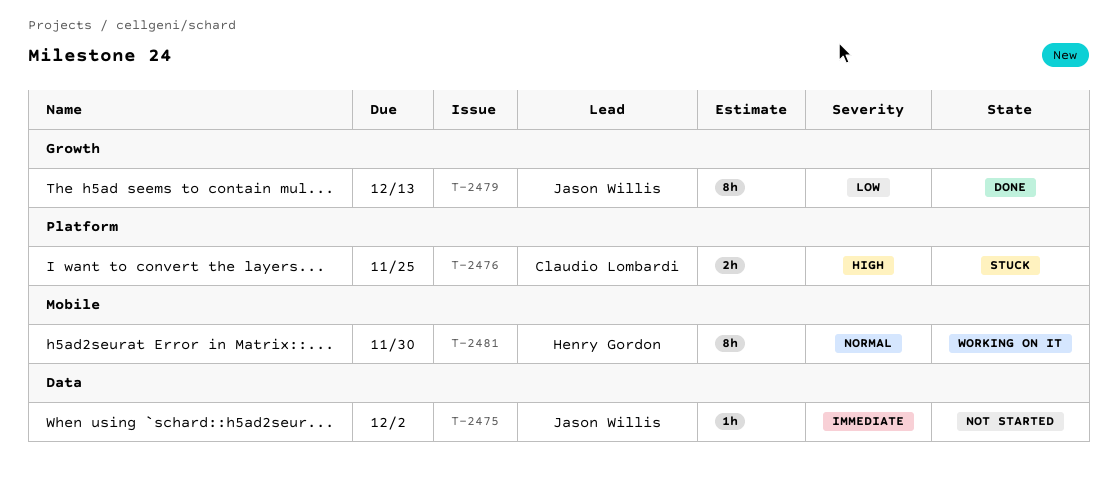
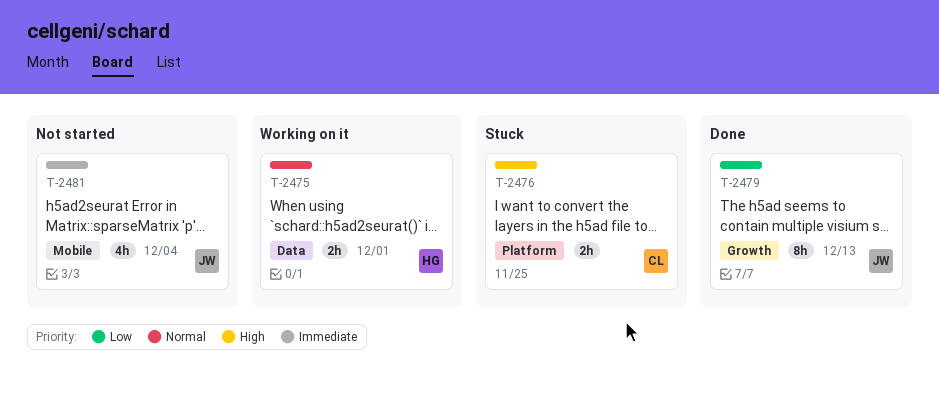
T-2475, status: Not started -> Working on it
T-2475, owner: Jason Willis -> Henry Gordon
T-2475, priority: Immediate -> Normal
T-2475, estimate: 1h -> 2h
T-2475, due: Dec 2 -> Dec 1
T-2481, status: Working on it -> Not started
T-2481, owner: Henry Gordon -> Jason Willis
T-2481, priority: Normal -> Immediate
T-2481, estimate: 8h -> 4h
T-2481, due: Nov 30 -> Dec 4

